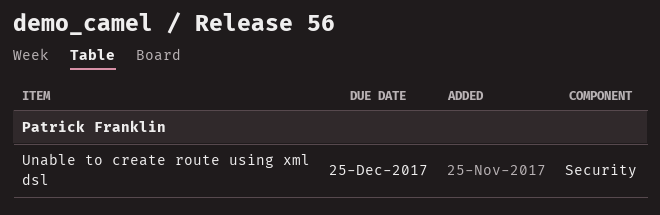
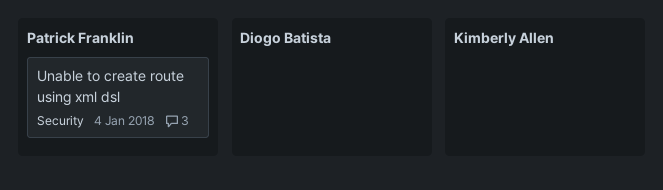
Unable to create route using xml dsl, due: Dec 25 -> Jan 4

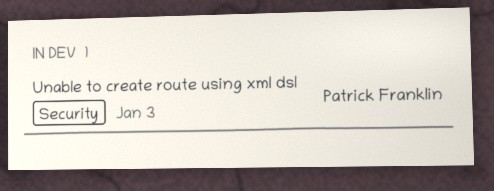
Unable to create route using xml dsl, due: Jan 4 -> Jan 3

